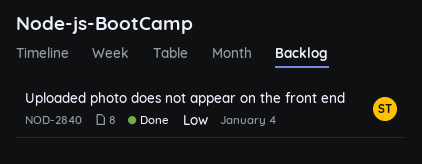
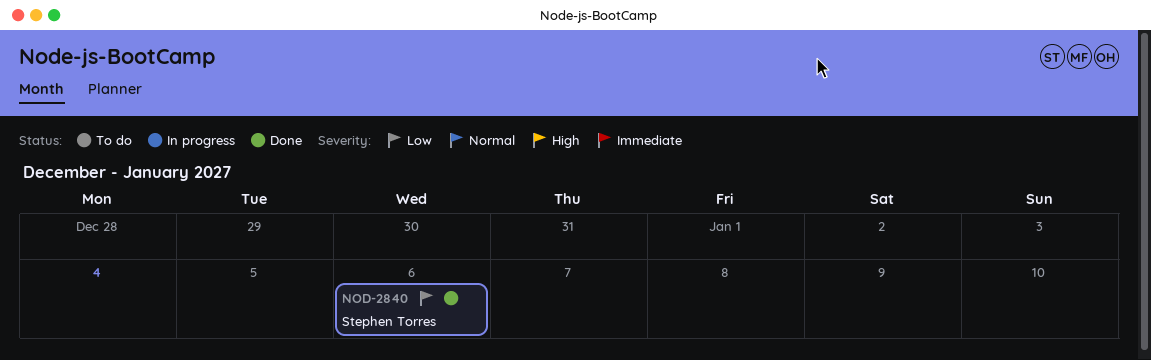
NOD-2840, due: Jan 4 -> Jan 6

